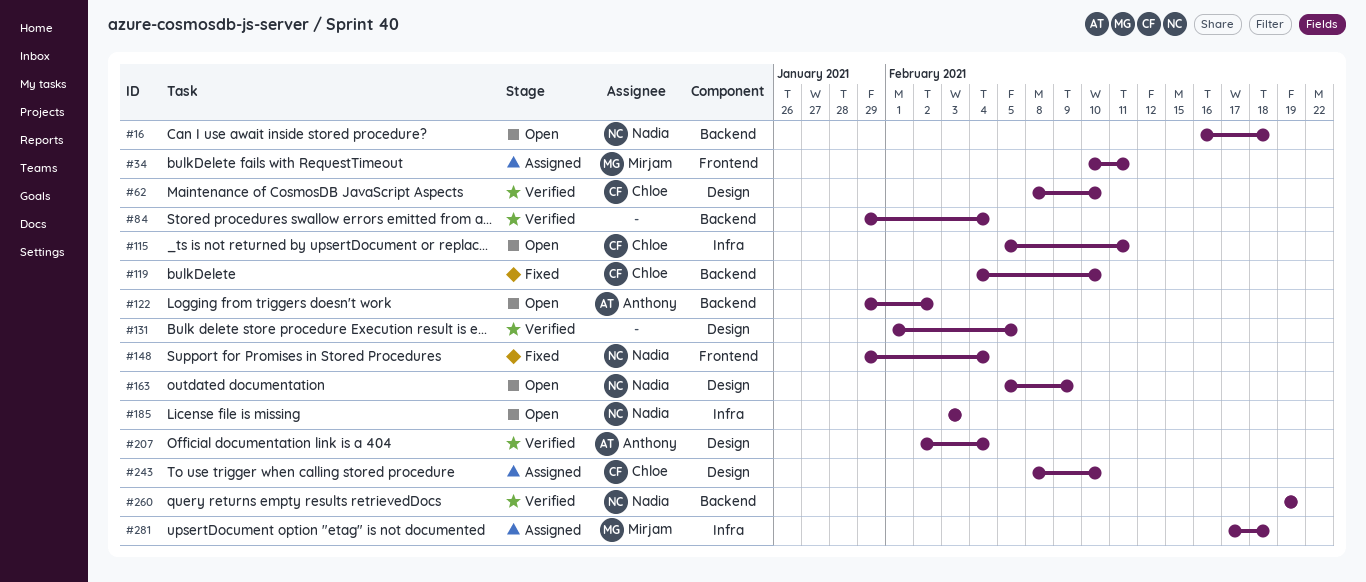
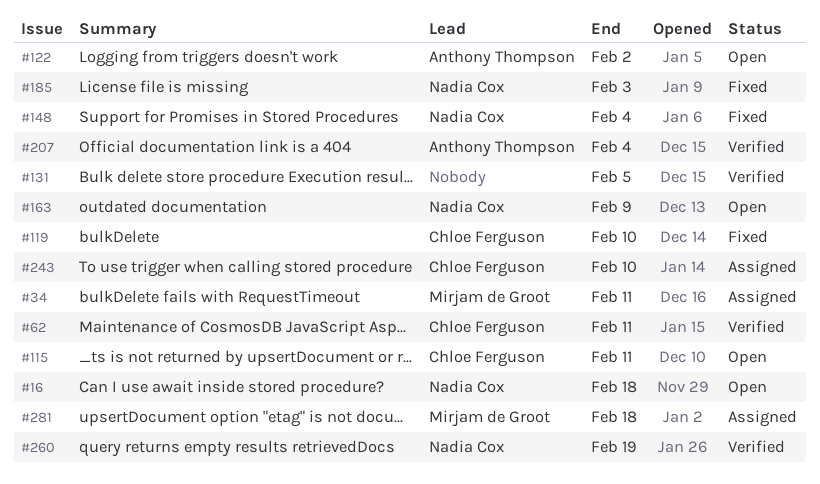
#62, due: Feb 10 -> Feb 11
#84: present -> none
#185, status: Open -> Fixed

